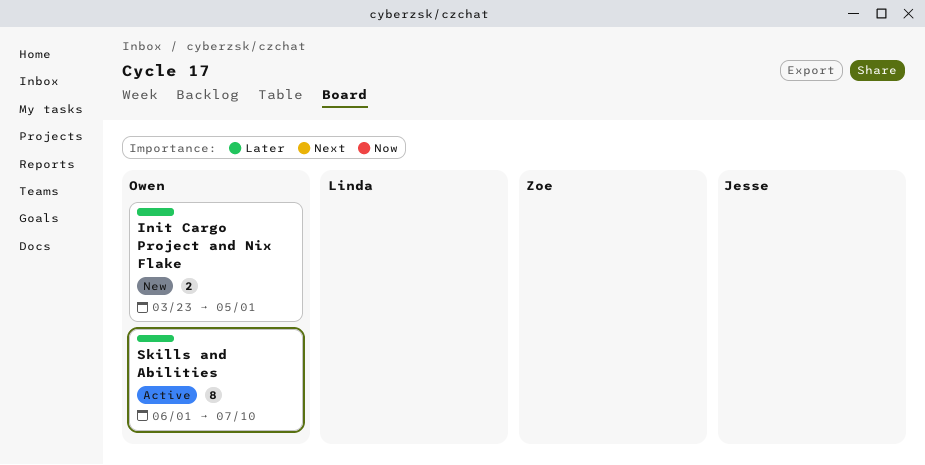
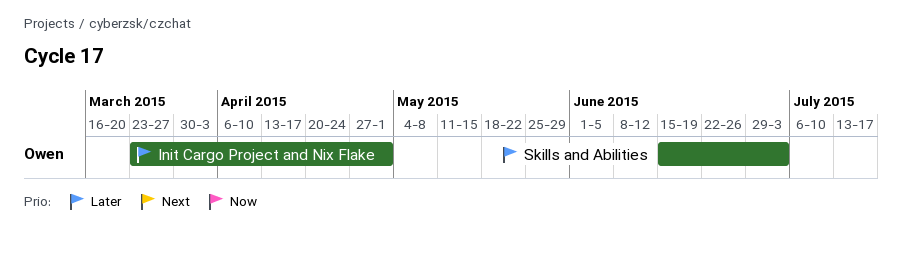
Skills and Abilities, start: Jun 1 -> Jun 15
Skills and Abilities, due: Jul 10 -> Jul 3

